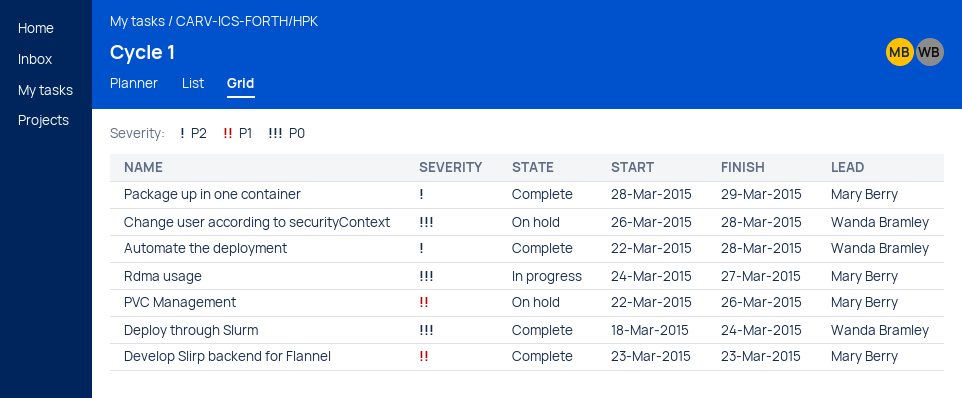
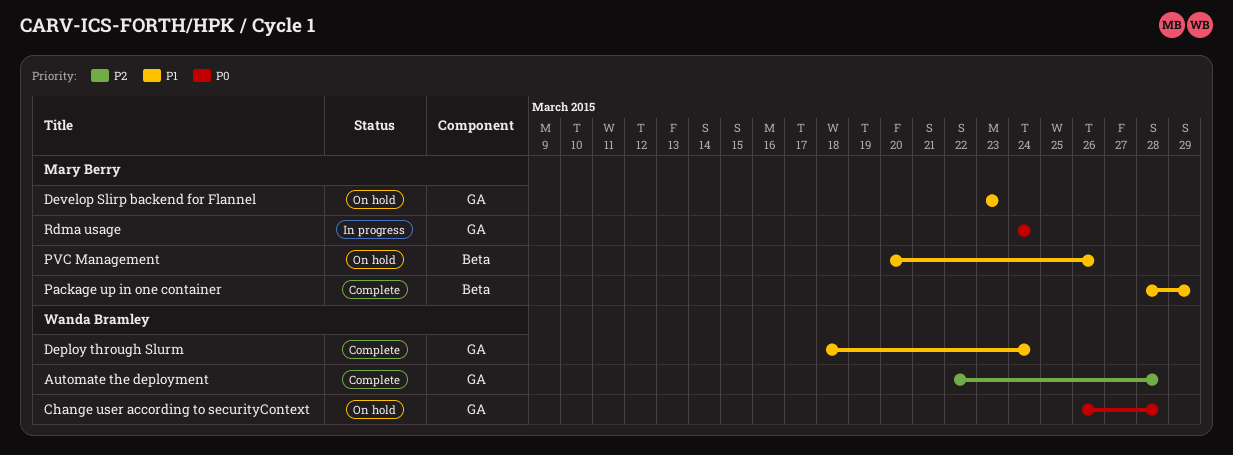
Deploy through Slurm, priority: P0 -> P1
Develop Slirp backend for Flannel, status: Complete -> On hold
Package up in one container, priority: P2 -> P1
PVC Management, start: Mar 22 -> Mar 20
Rdma usage, due: Mar 27 -> Mar 24

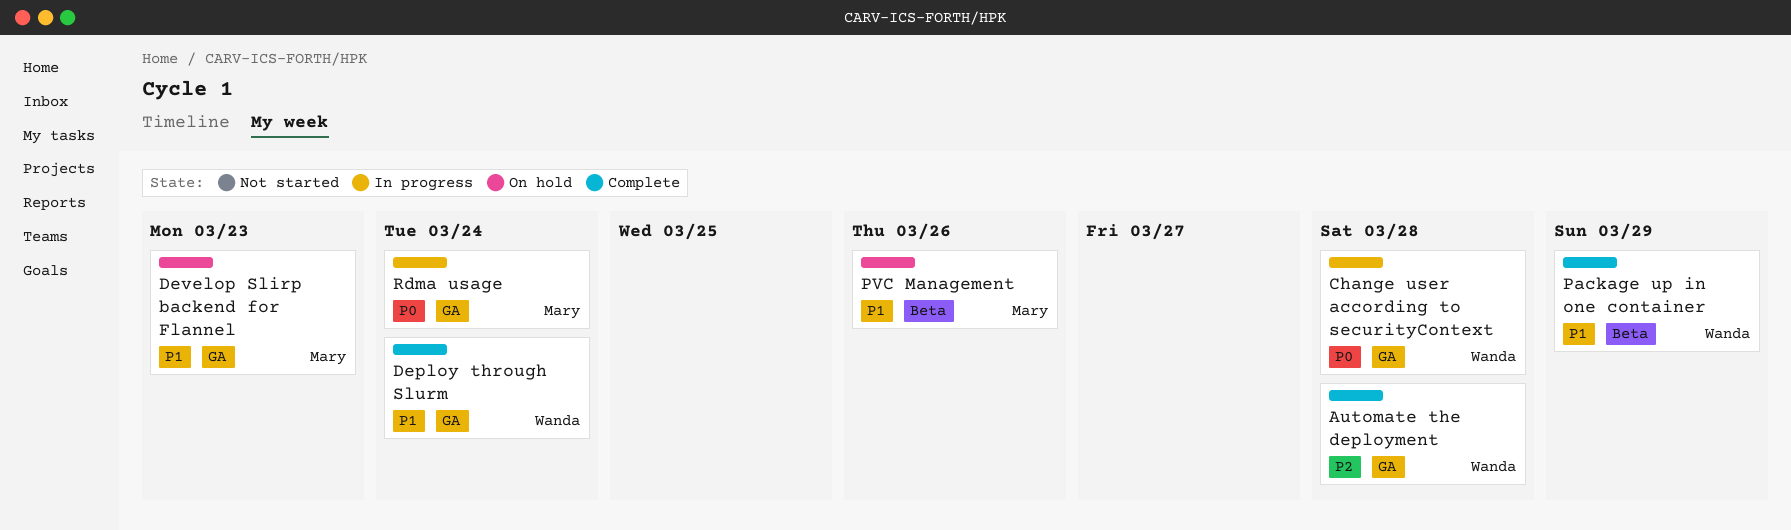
Change user according to securityContext, status: On hold -> In progress
Package up in one container, owner: Mary Berry -> Wanda Bramley

